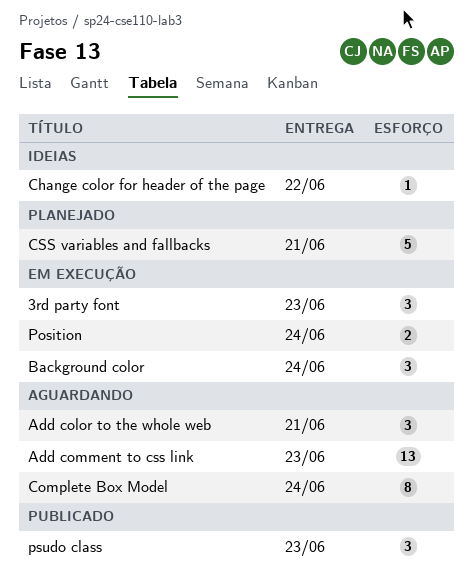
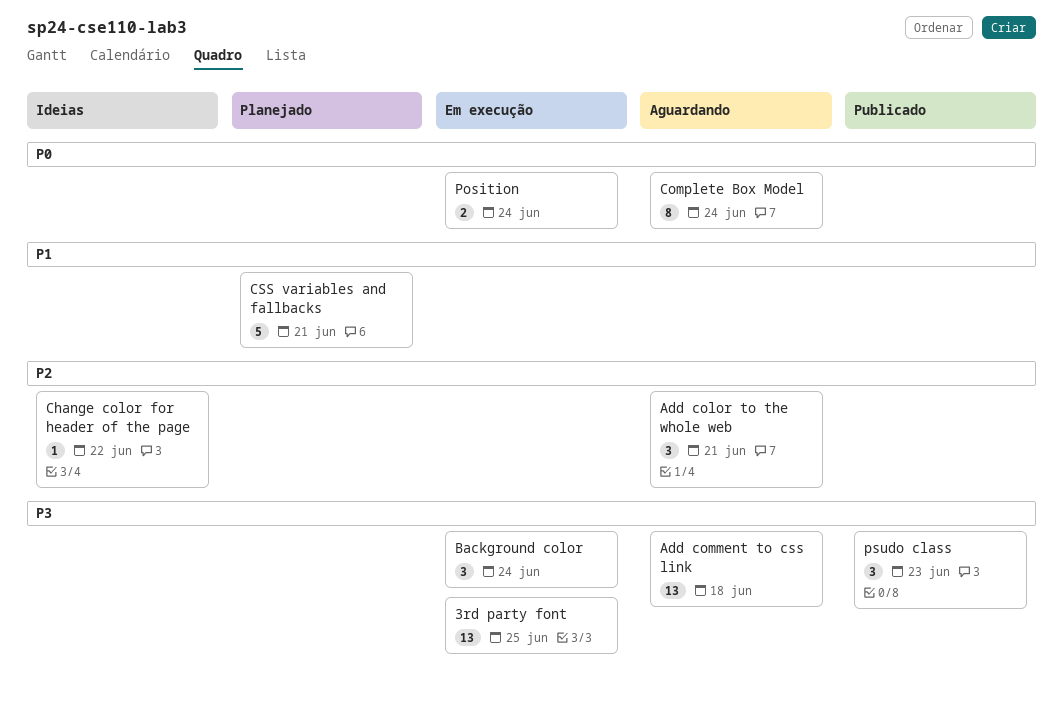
3rd party font, estimate: 3 -> 13
3rd party font, due: Jun 23 -> Jun 25
Add comment to css link, due: Jun 23 -> Jun 18

